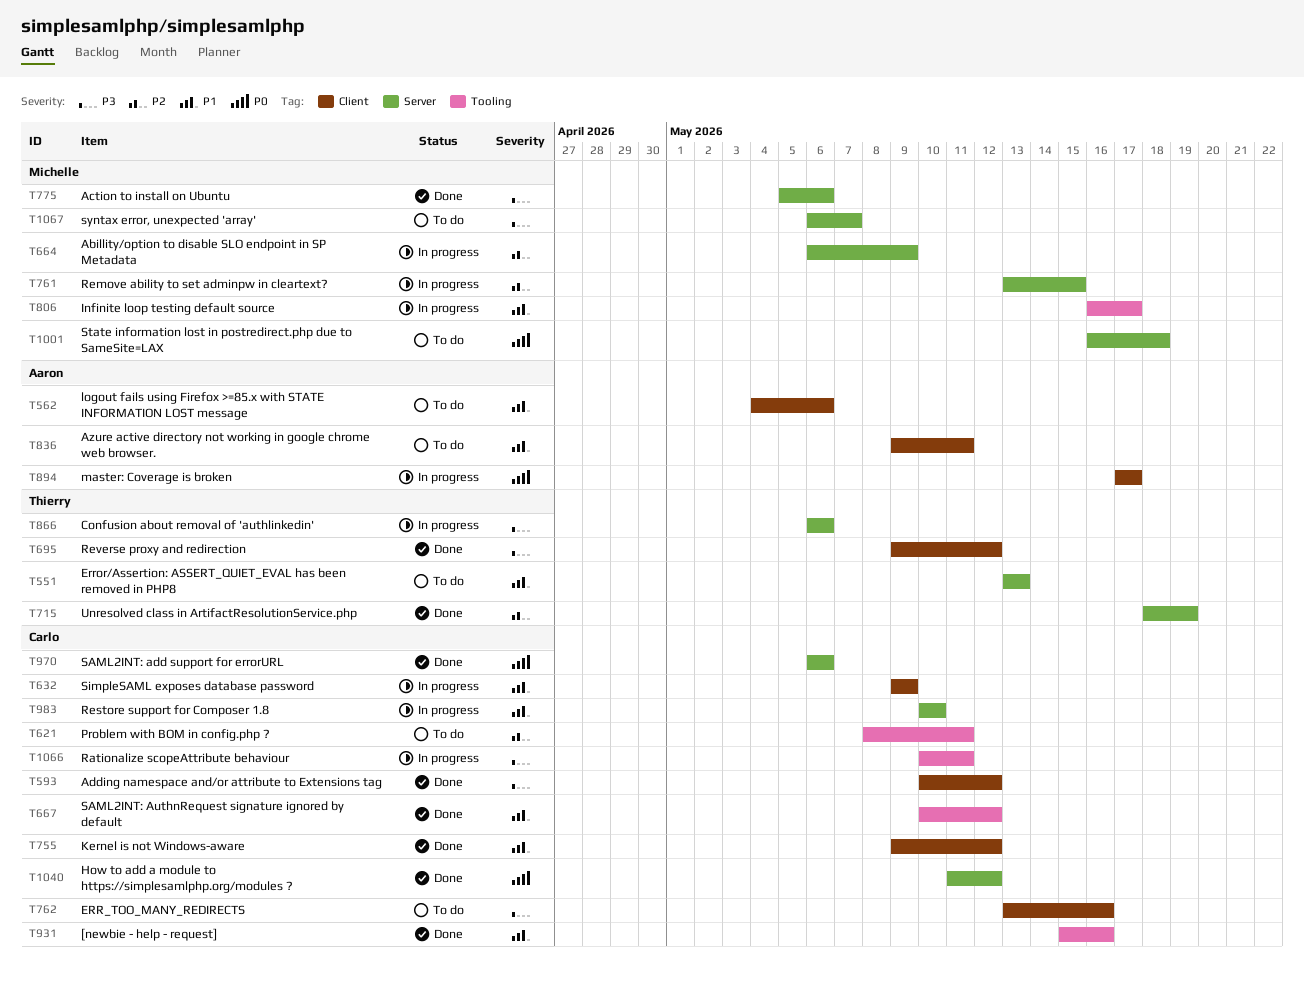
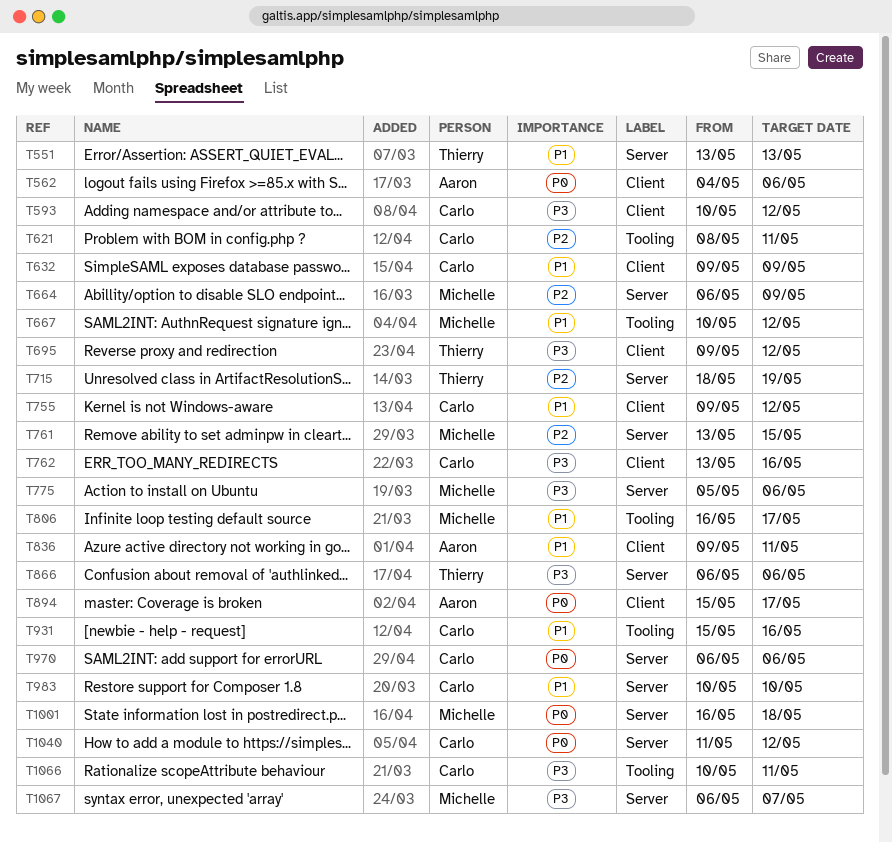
T562, priority: P1 -> P0
T667, owner: Carlo -> Michelle
T894, start: May 17 -> May 15

